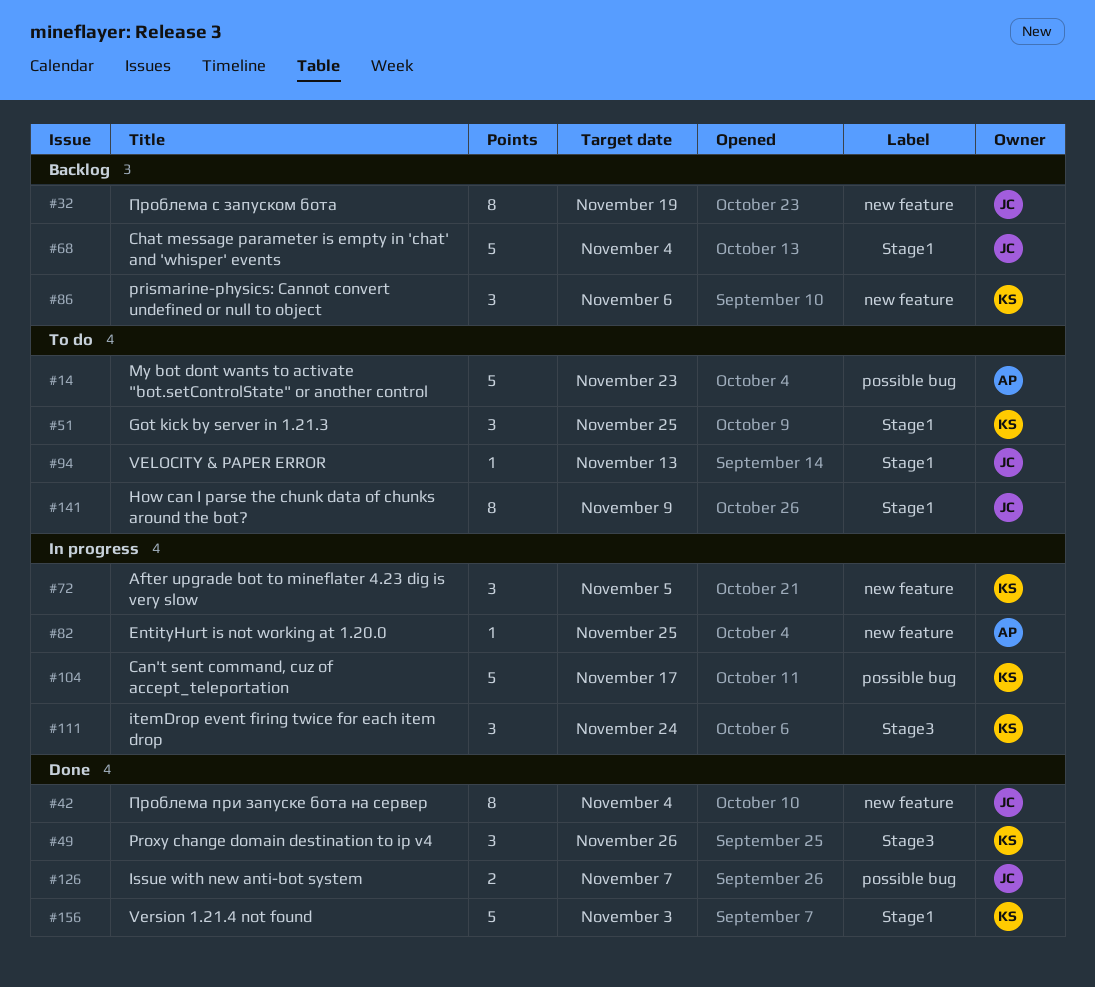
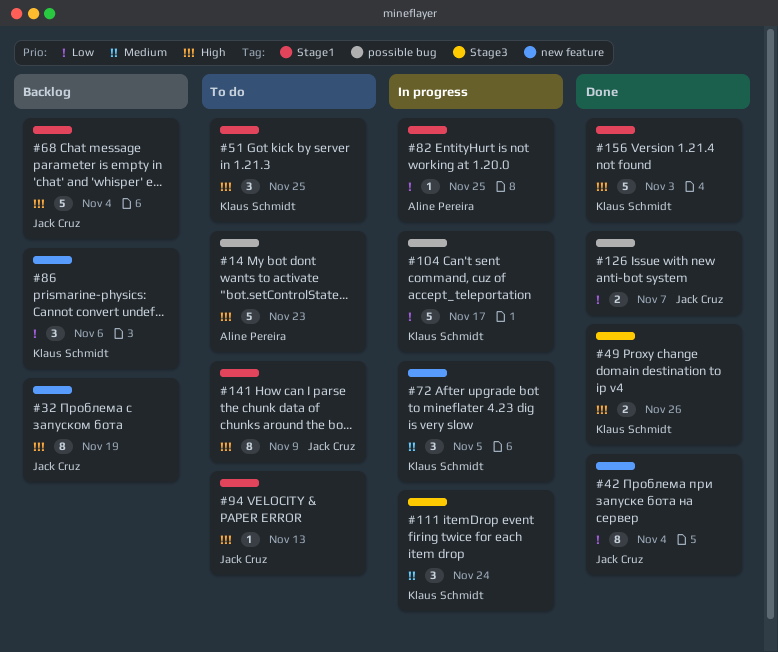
#49, estimate: 3 -> 2
#82, label: new feature -> Stage1

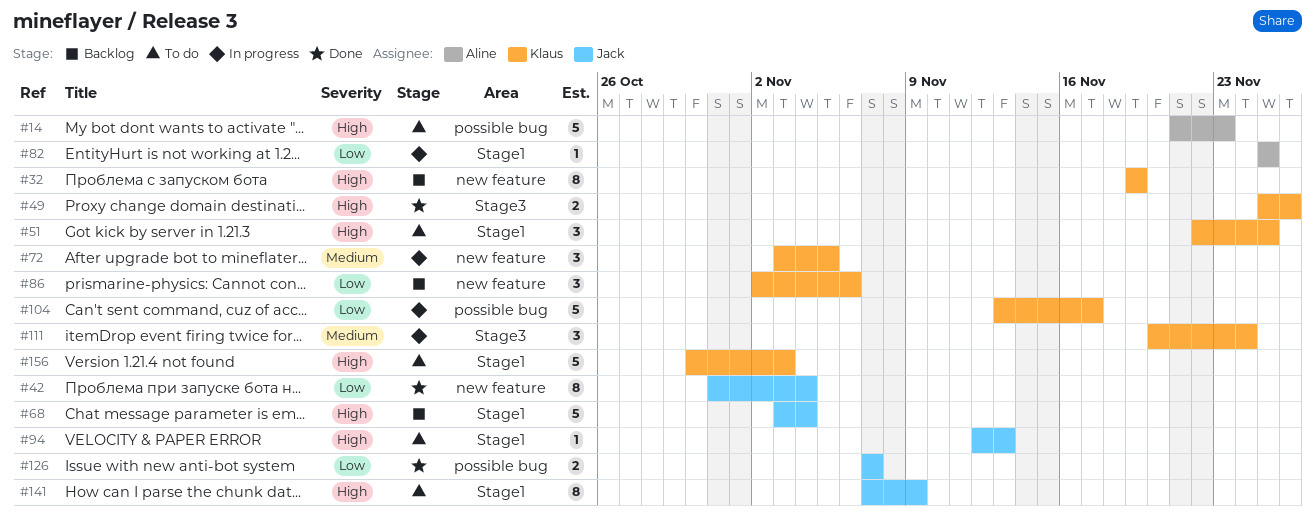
#32, owner: Jack Cruz -> Klaus Schmidt
#156, status: Done -> To do

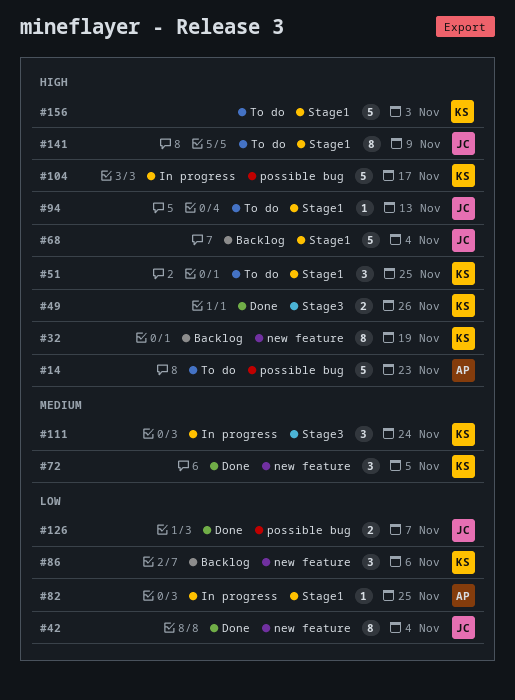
#72, status: In progress -> Done
#104, priority: Low -> High

